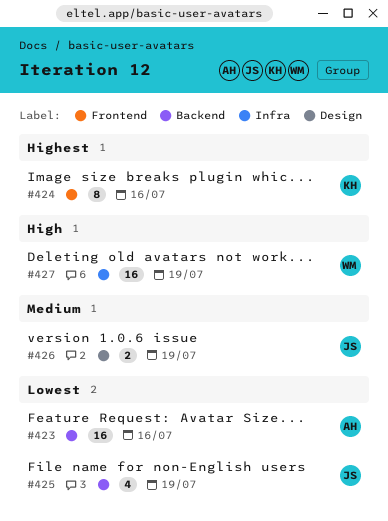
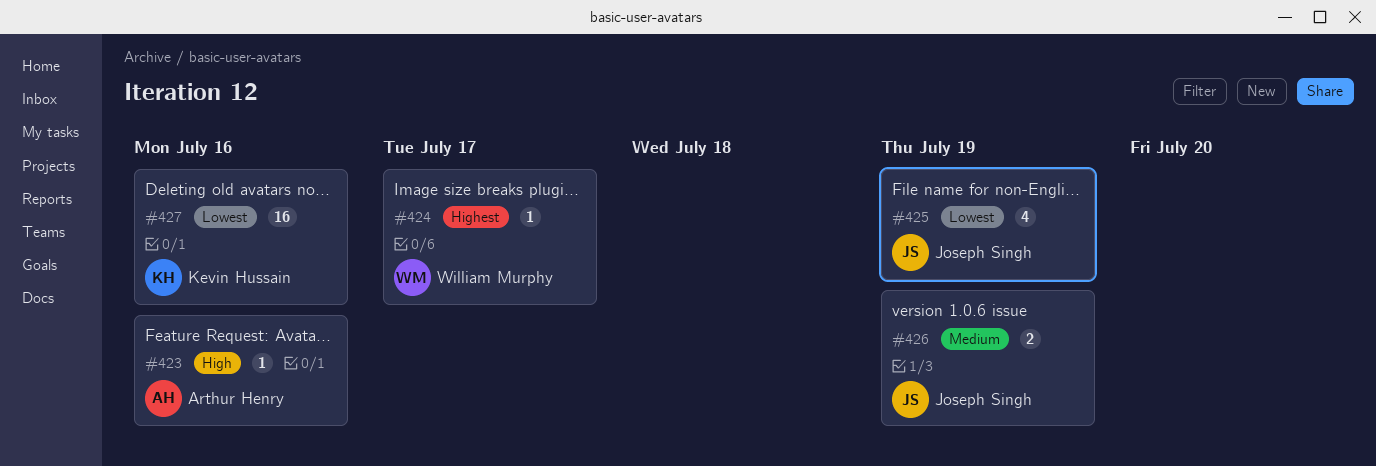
#423, priority: Lowest -> High
#423, estimate: 16 -> 1
#424, owner: Kevin Hussain -> William Murphy
#424, estimate: 8 -> 1
#424, due: Jul 16 -> Jul 17
#427, owner: William Murphy -> Kevin Hussain
#427, priority: High -> Lowest
#427, due: Jul 19 -> Jul 16

